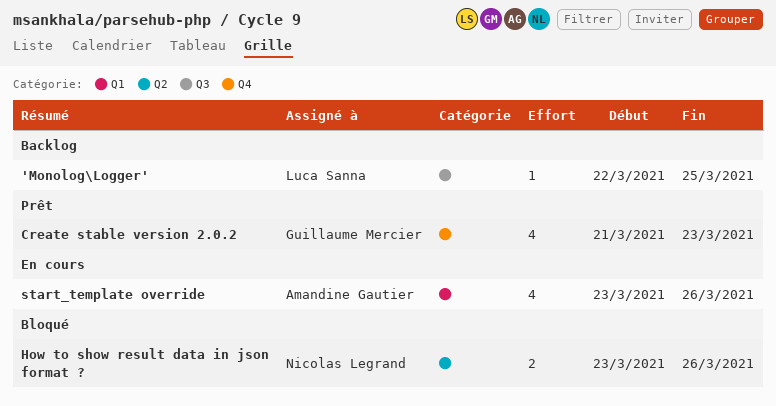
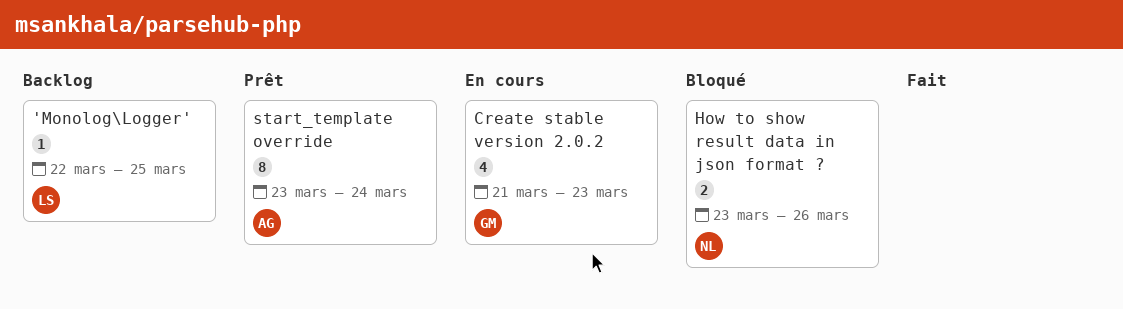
Create stable version 2.0.2, status: Prêt -> En cours
start_template override, status: En cours -> Prêt
start_template override, estimate: 4 -> 8
start_template override, due: Mar 26 -> Mar 24

